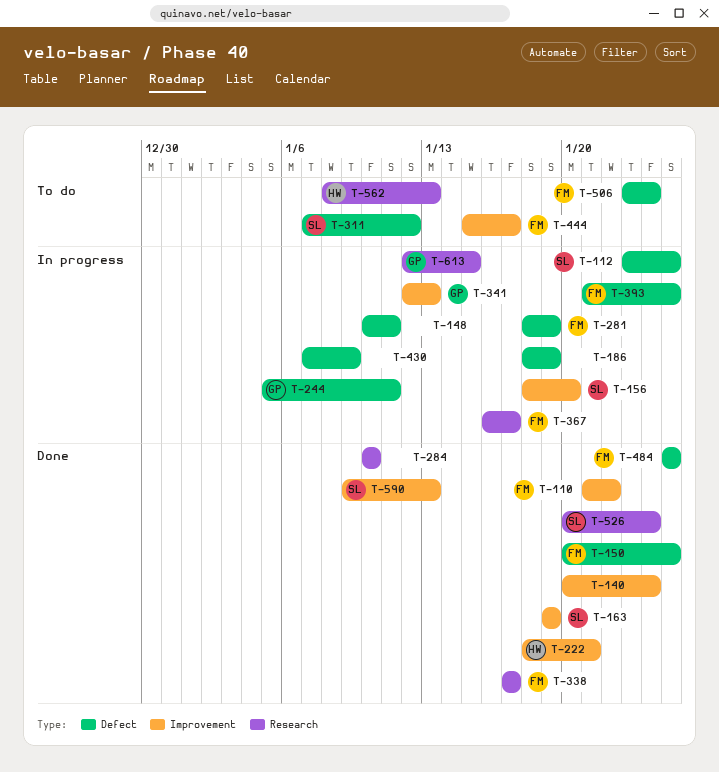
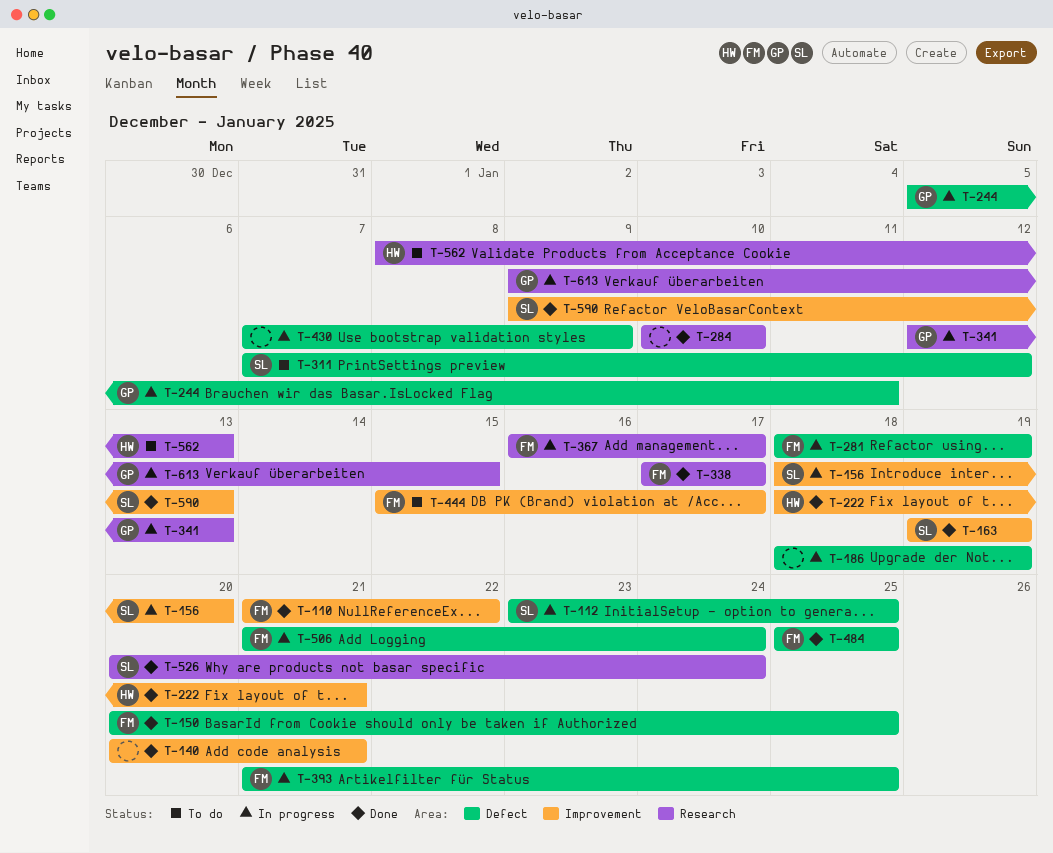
T-140, due: Jan 24 -> Jan 21
T-148: present -> none
T-341, label: Improvement -> Research
T-506, status: To do -> In progress
T-506, start: Jan 23 -> Jan 21
T-613, start: Jan 12 -> Jan 9

